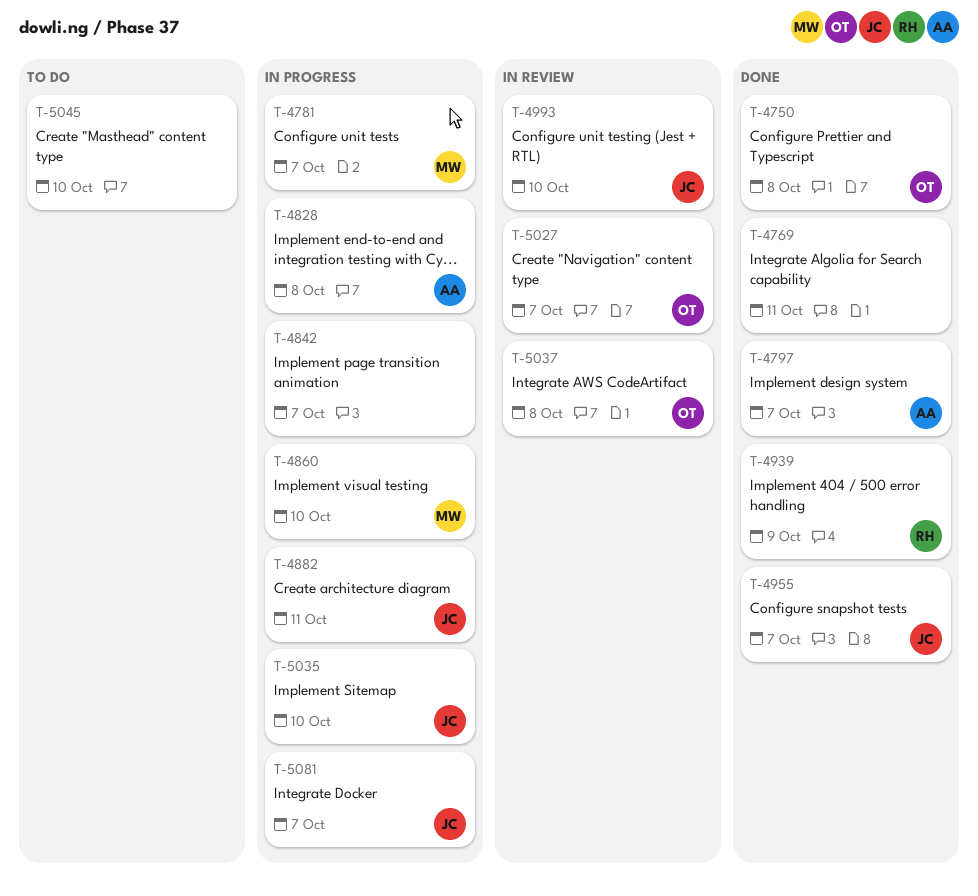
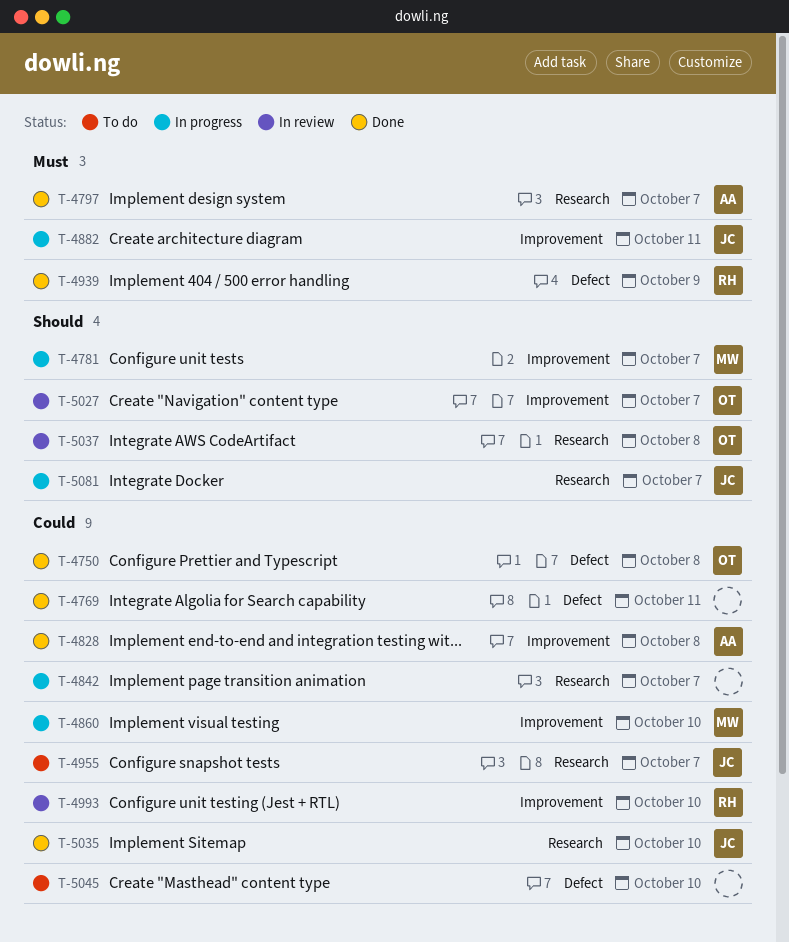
T-4828, status: In progress -> Done
T-4955, status: Done -> To do
T-4993, owner: JC -> RH
T-5035, status: In progress -> Done

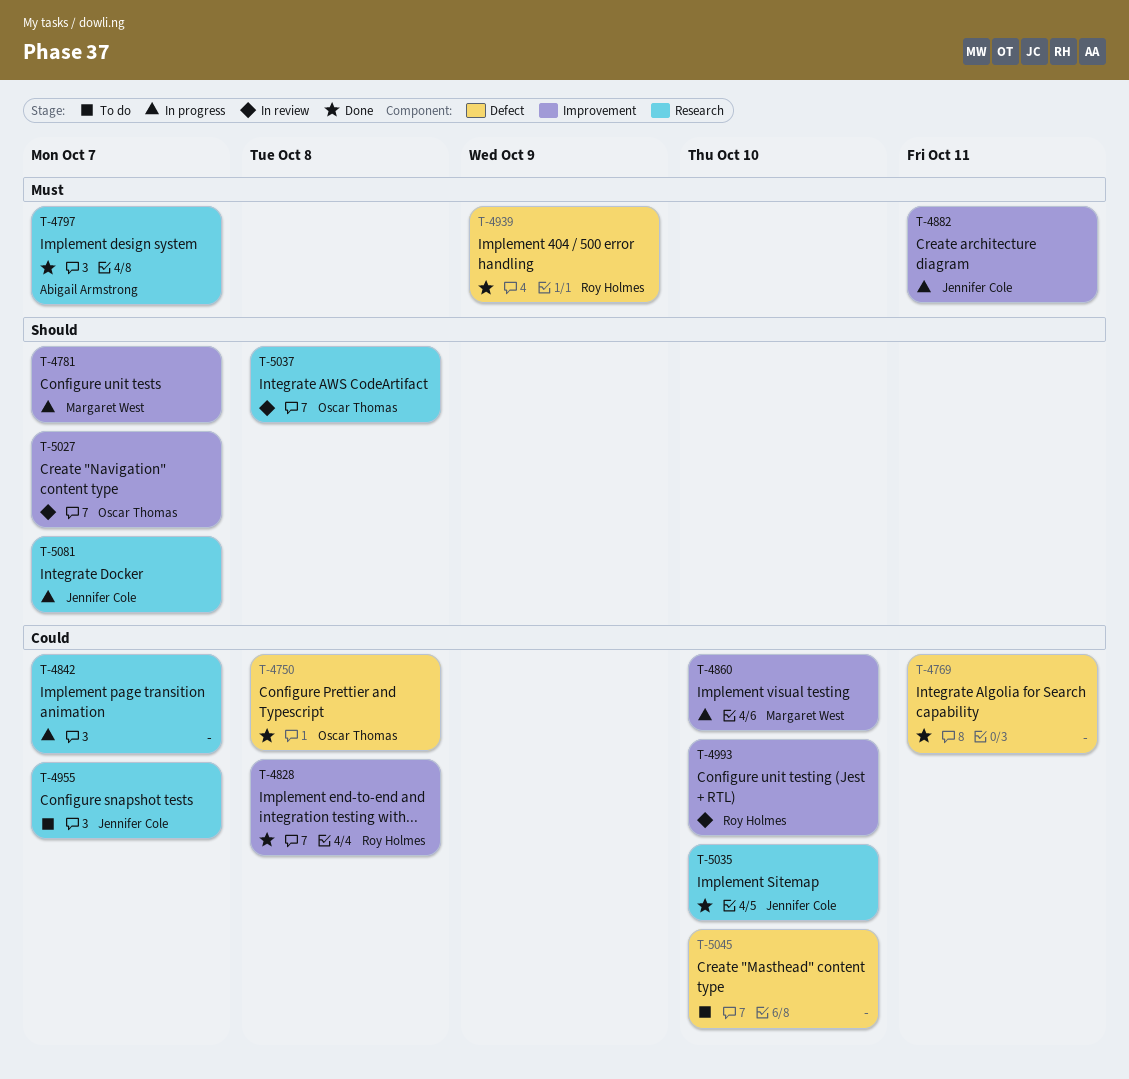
T-4828, owner: Abigail Armstrong -> Roy Holmes

